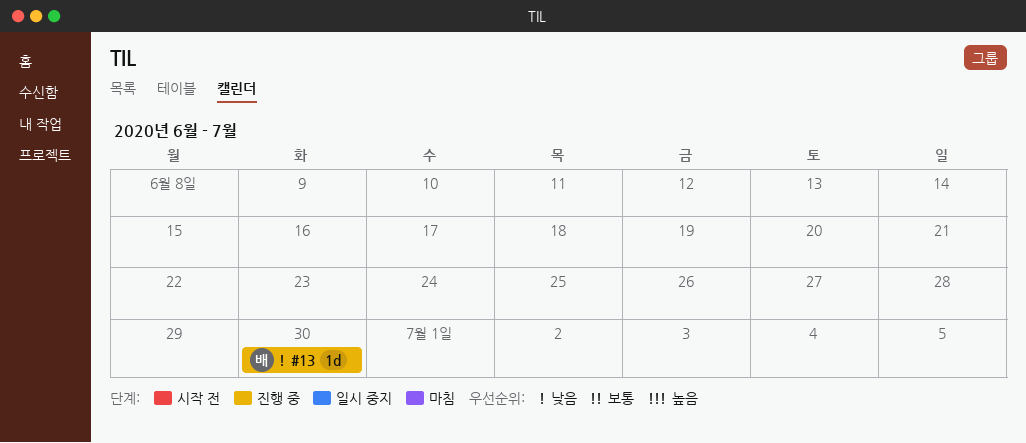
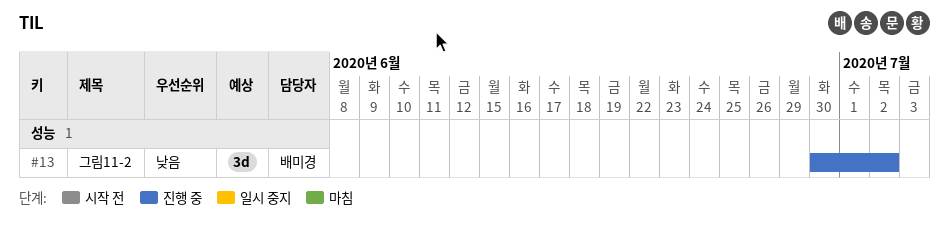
#13, estimate: 1d -> 3d
#13, due: Jun 30 -> Jul 2

